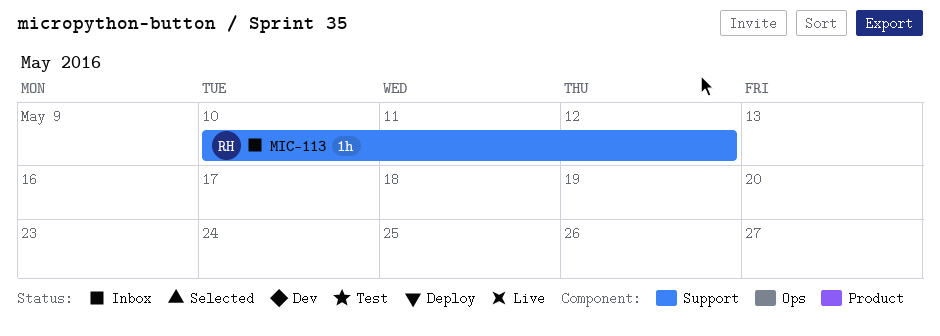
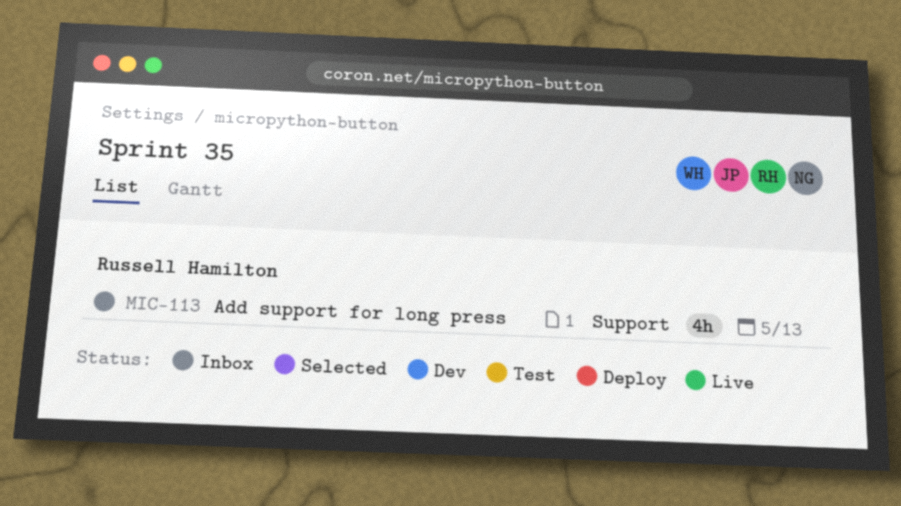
MIC-113, estimate: 1h -> 4h
MIC-113, due: May 12 -> May 13

